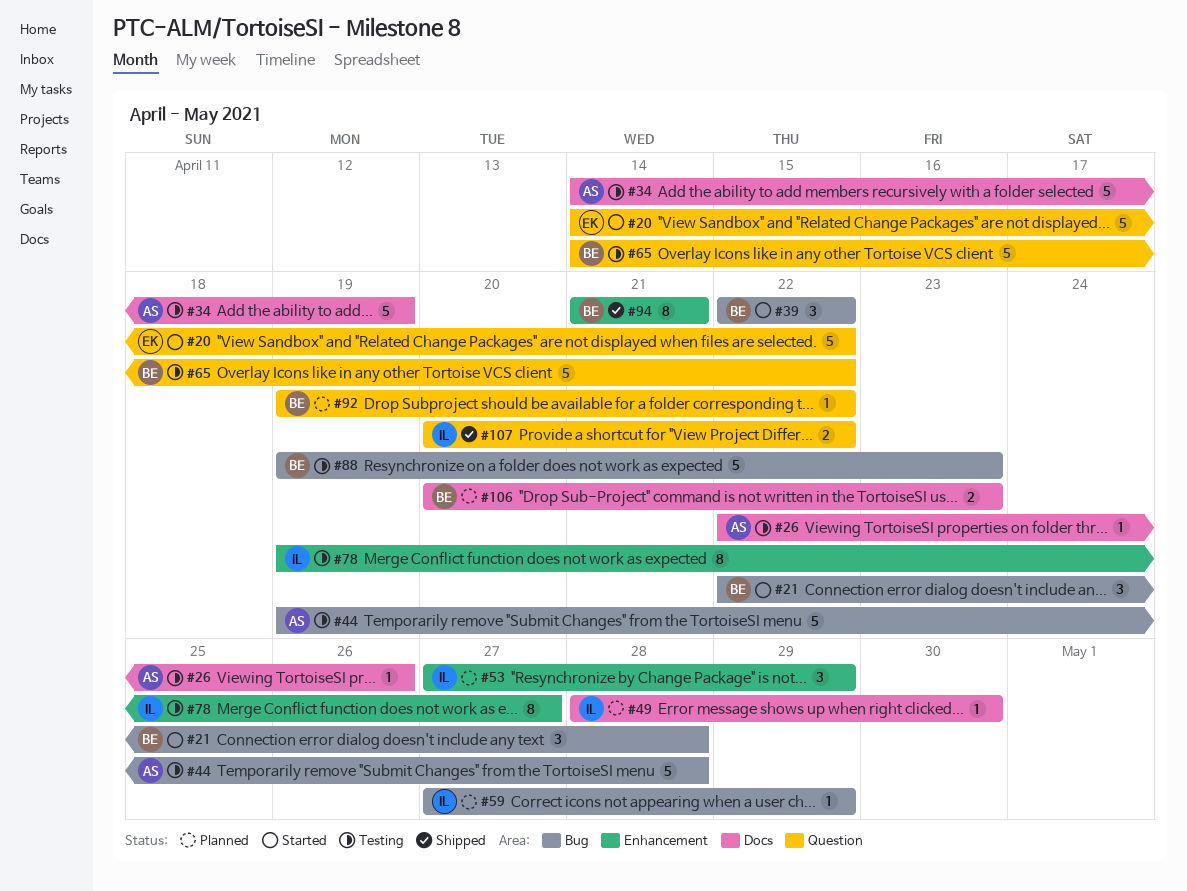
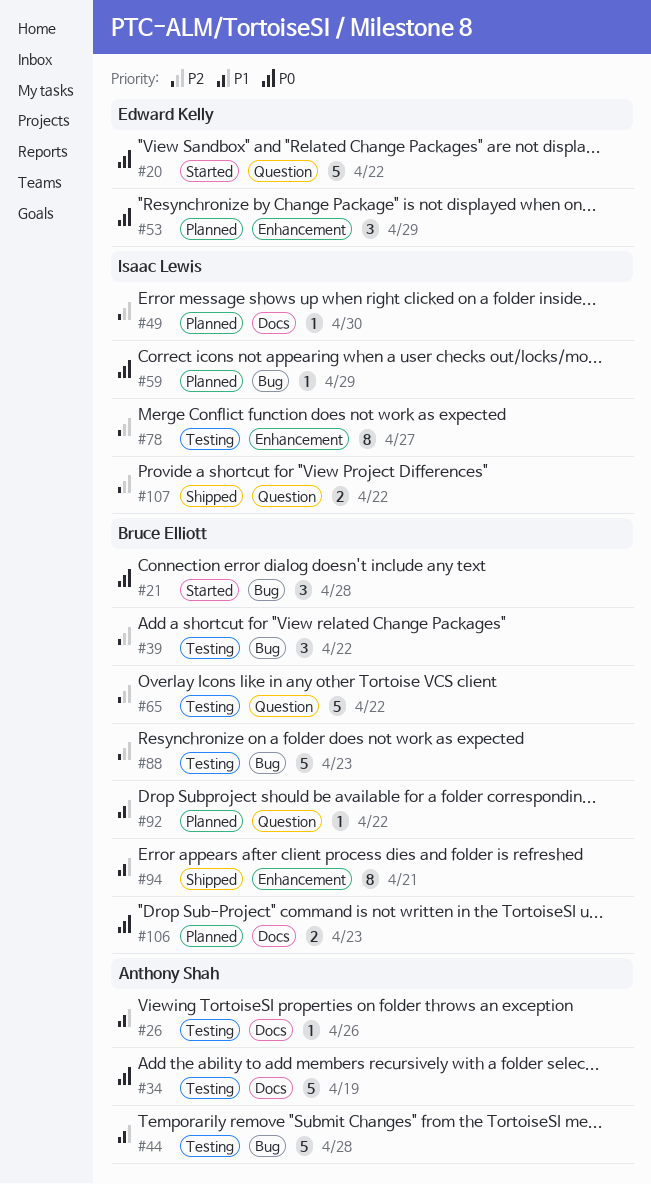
#39, status: Started -> Testing
#53, owner: Isaac Lewis -> Edward Kelly

